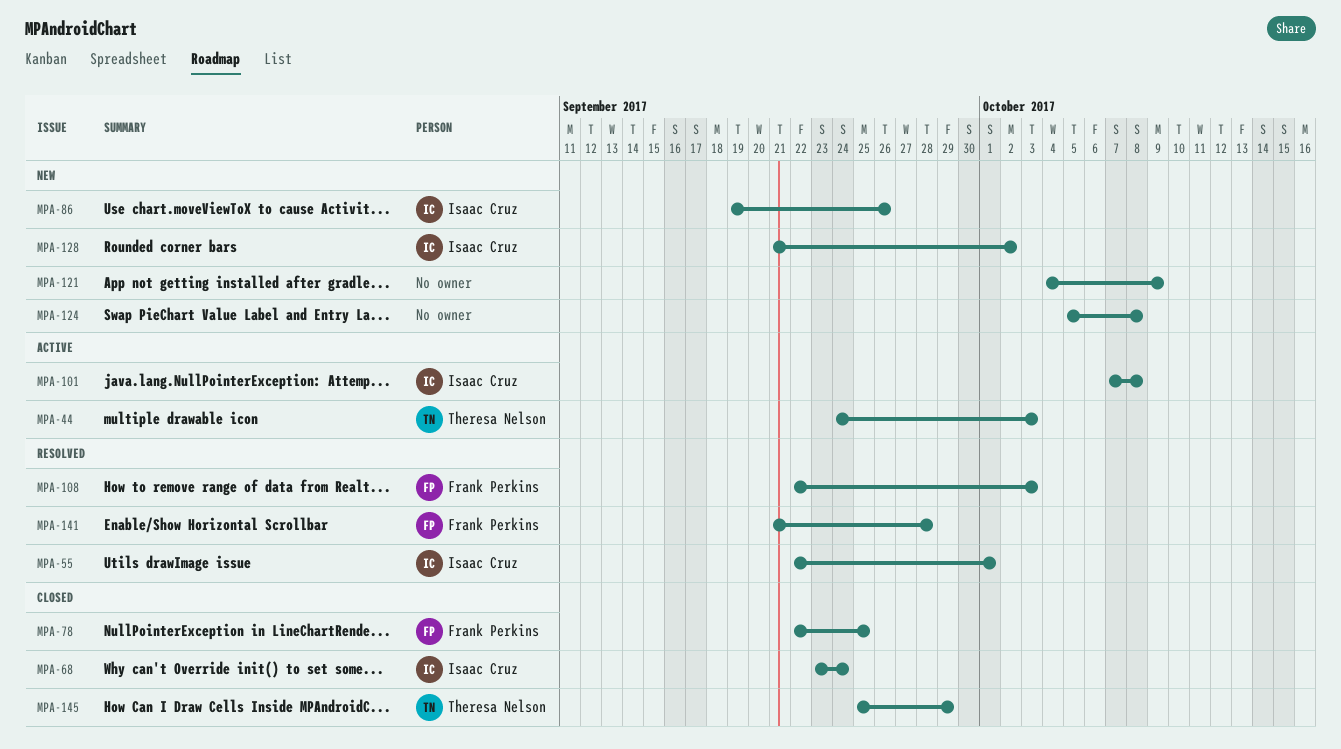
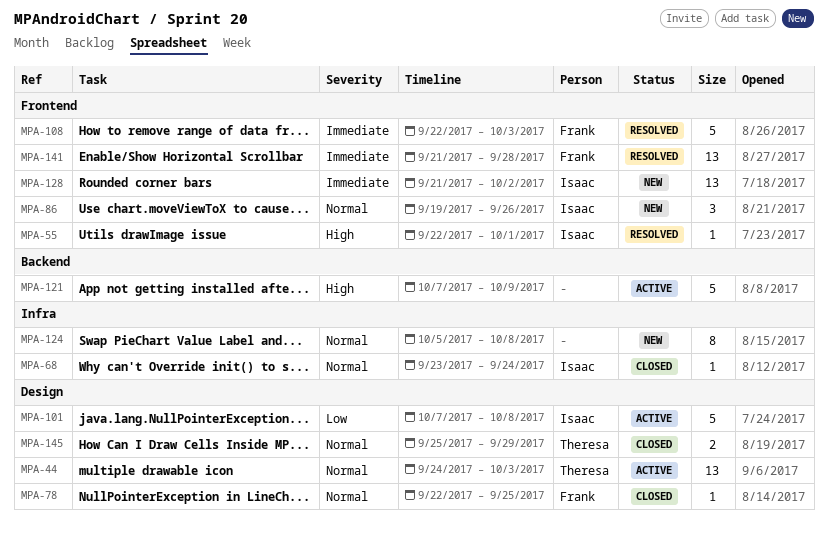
MPA-121, status: New -> Active
MPA-121, start: Oct 4 -> Oct 7

